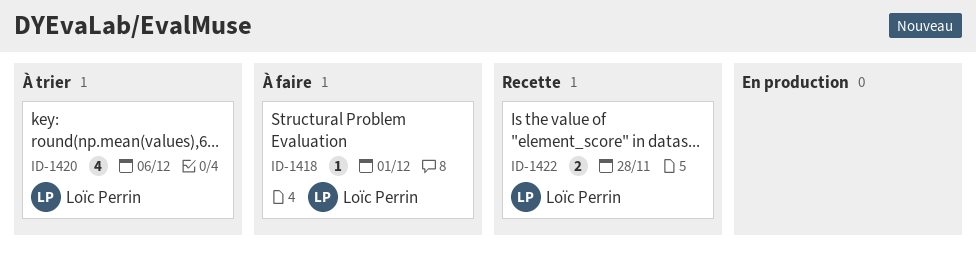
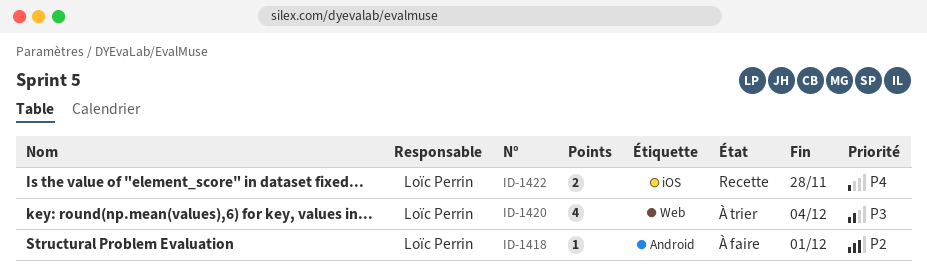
ID-1420, due: Dec 6 -> Dec 4

